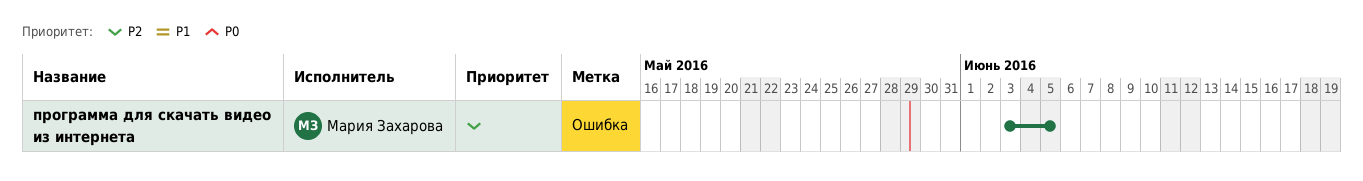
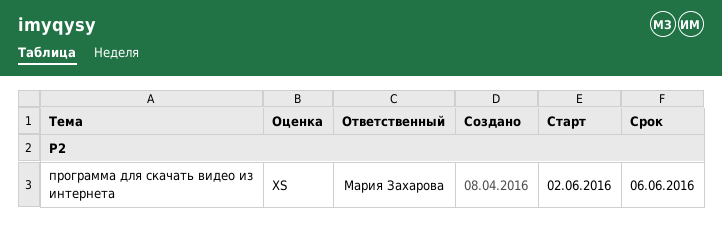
программа для скачать видео из интернета, start: Jun 3 -> Jun 2
программа для скачать видео из интернета, due: Jun 5 -> Jun 6

